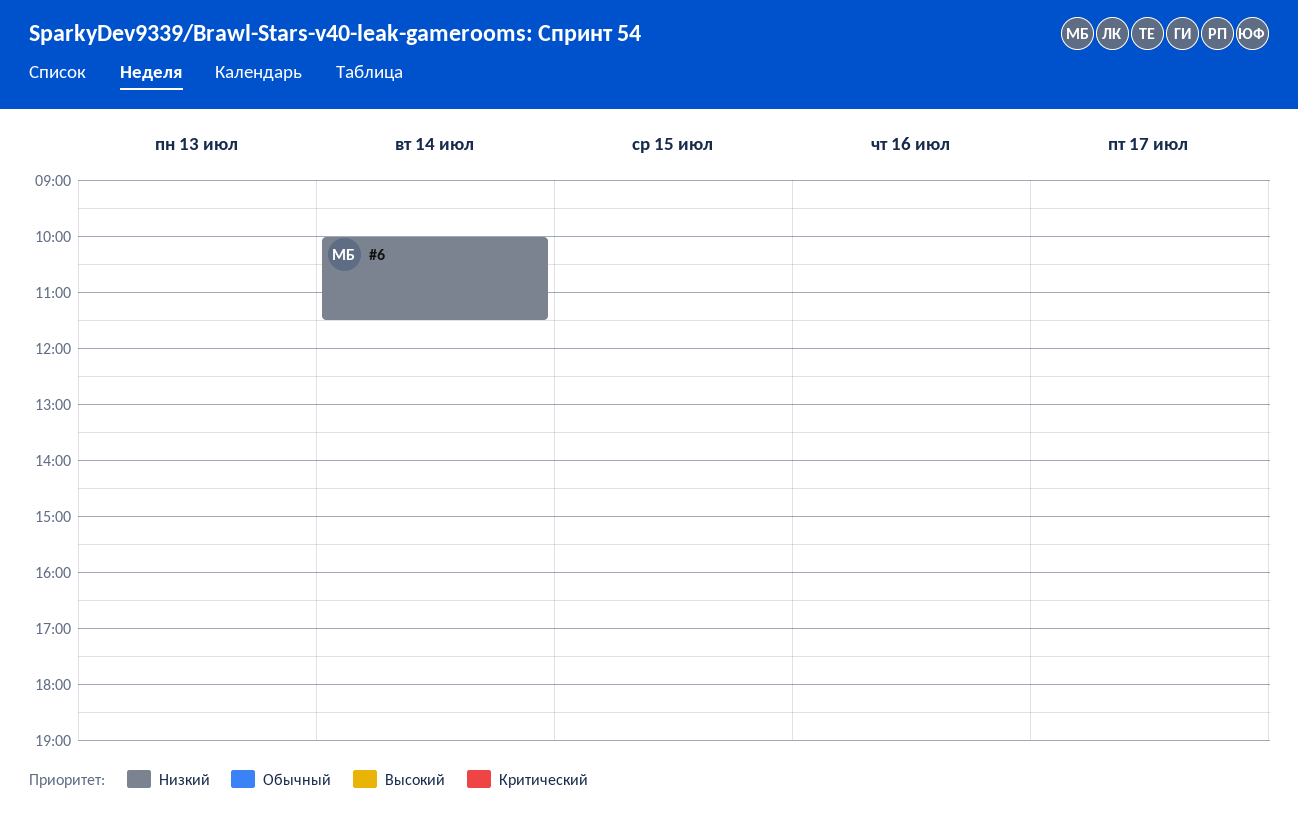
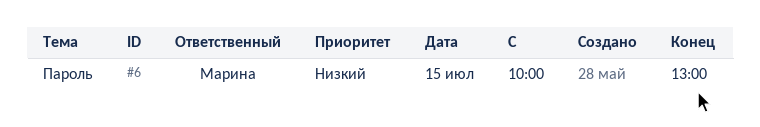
#6, day: Jul 14 -> Jul 15
#6, ends: 11:30 -> 13:00

